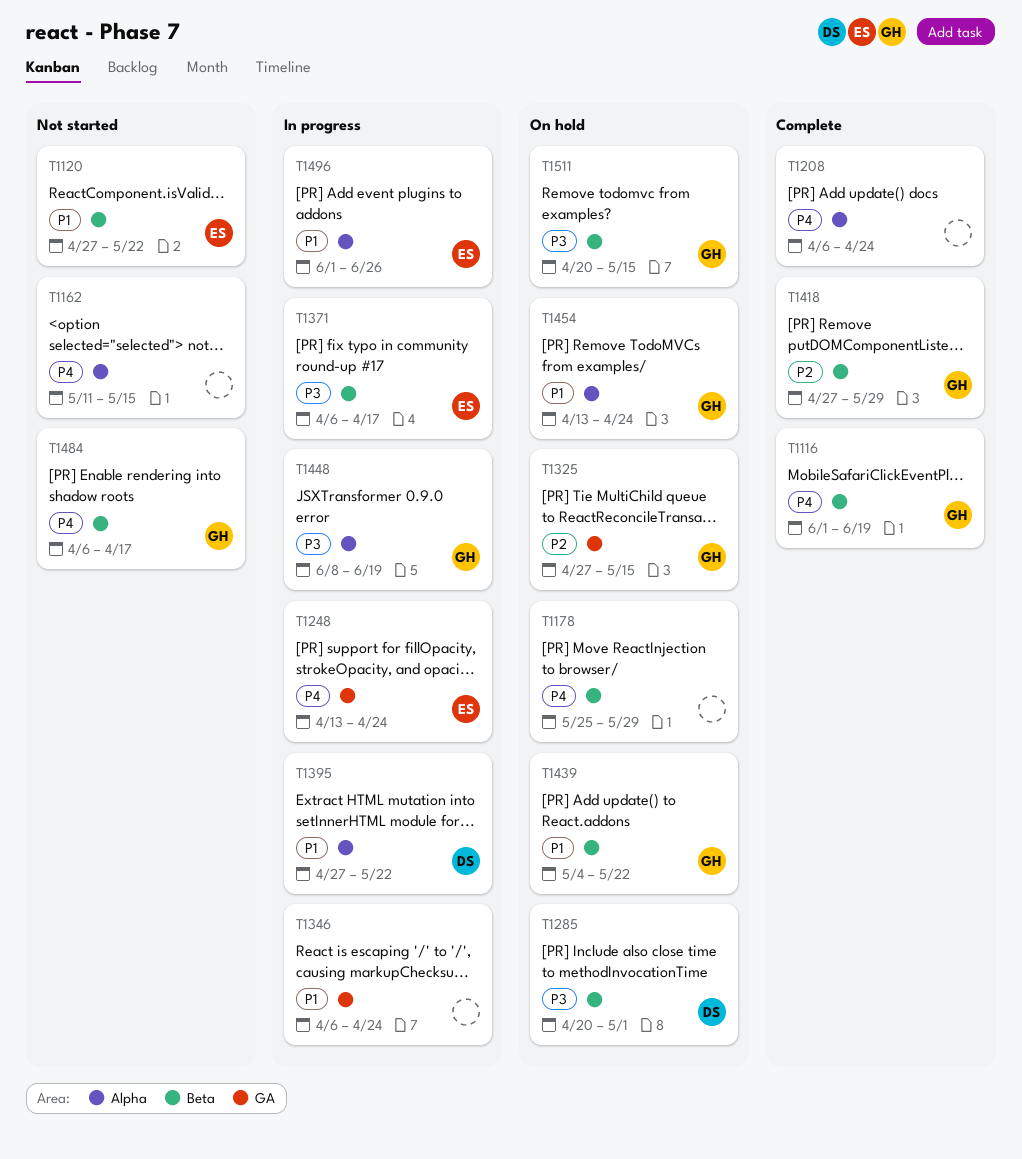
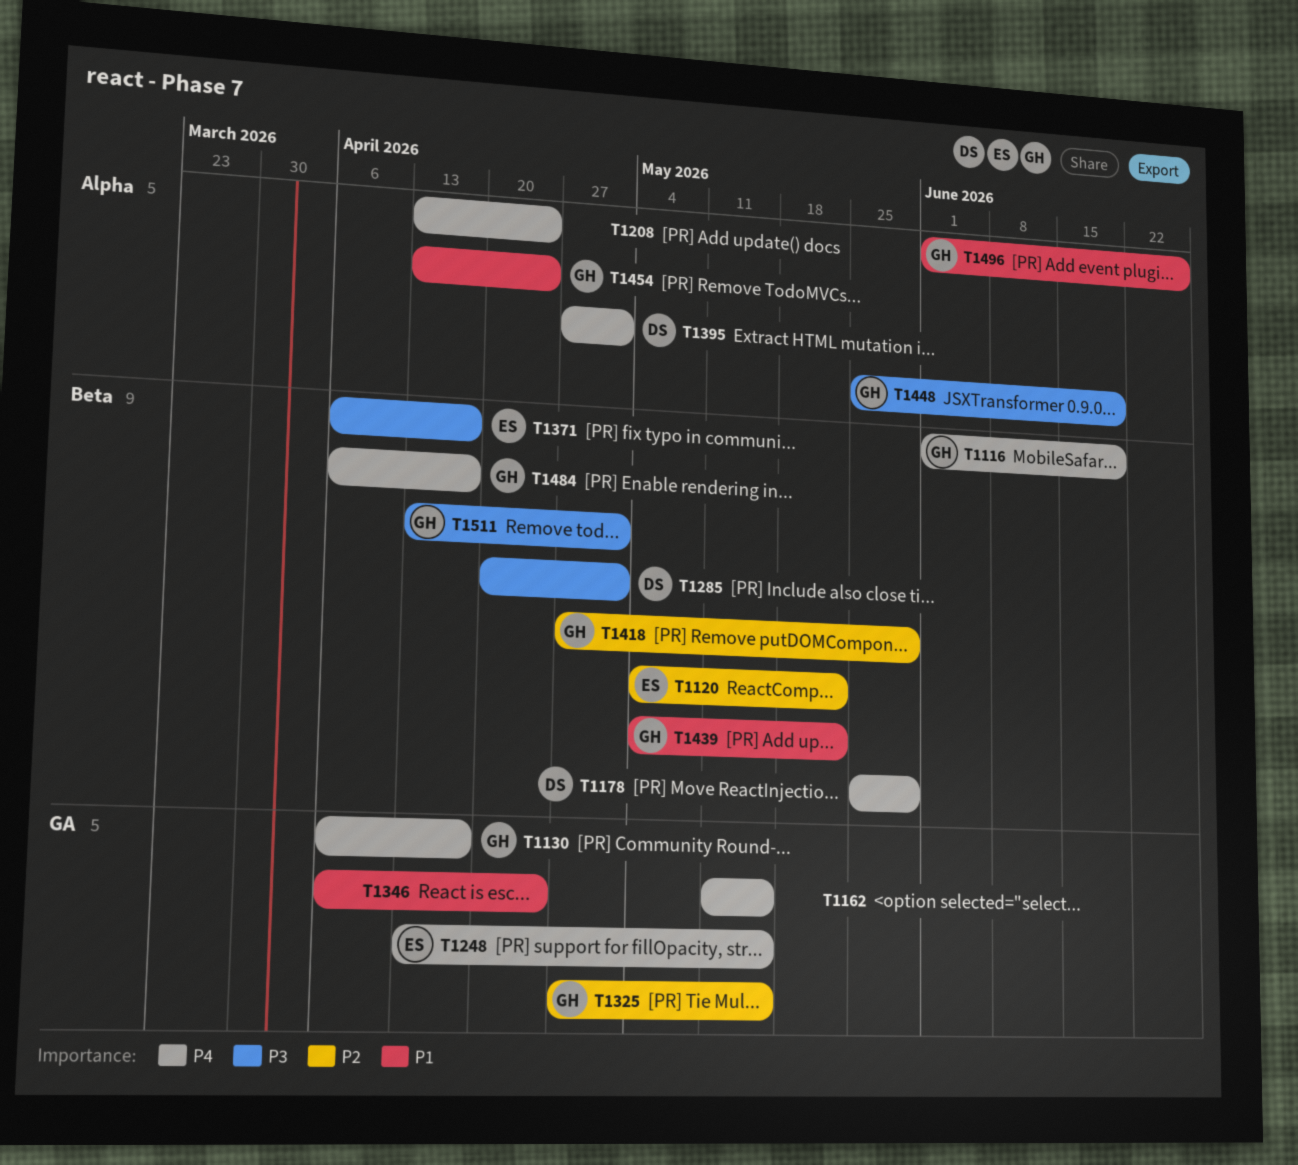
T1120, priority: P1 -> P2
T1120, start: Apr 27 -> May 4
T1130: none -> present
T1162, label: Alpha -> GA
T1178, owner: none -> DS
T1208, start: Apr 6 -> Apr 13
T1248, due: Apr 24 -> May 15
T1395, priority: P1 -> P4
T1395, due: May 22 -> May 1
T1448, start: Jun 8 -> May 25
T1496, owner: ES -> GH
T1511, start: Apr 20 -> Apr 13
T1511, due: May 15 -> May 1

